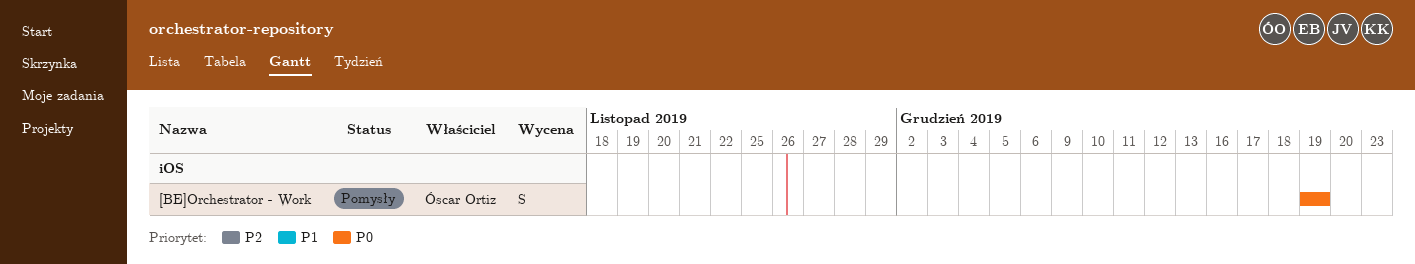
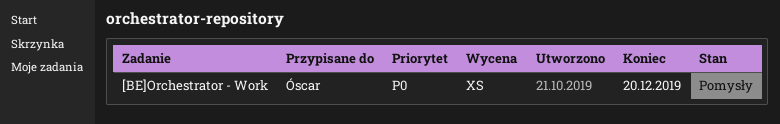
[BE]Orchestrator - Work, estimate: S -> XS
[BE]Orchestrator - Work, due: Dec 19 -> Dec 20

